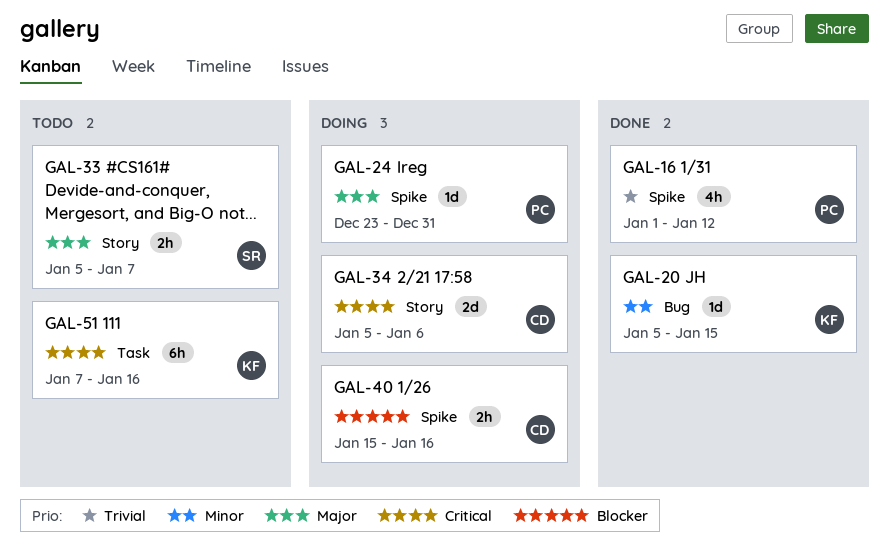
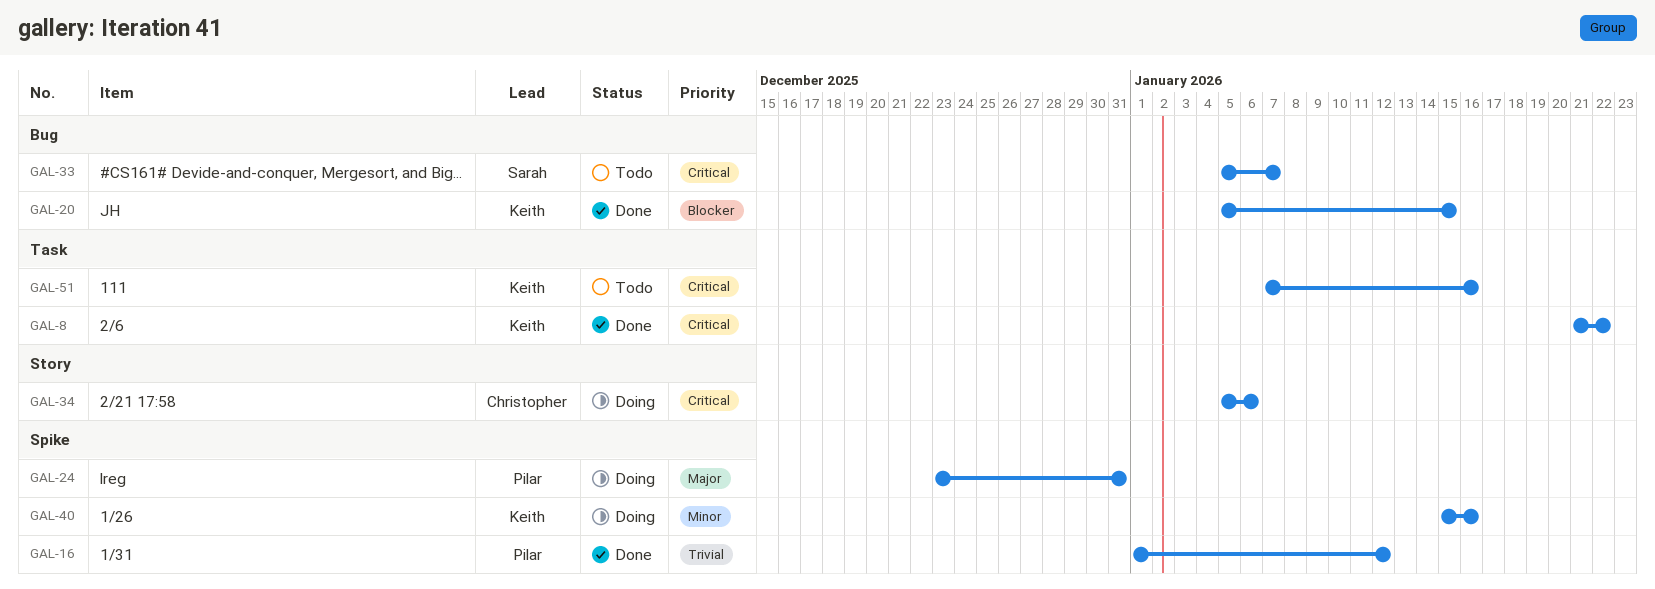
GAL-8: none -> present
GAL-20, priority: Minor -> Blocker
GAL-33, priority: Major -> Critical
GAL-33, label: Story -> Bug
GAL-40, owner: Christopher -> Keith
GAL-40, priority: Blocker -> Minor

